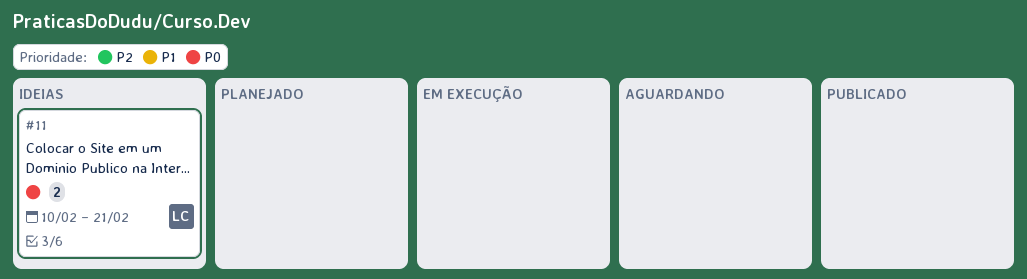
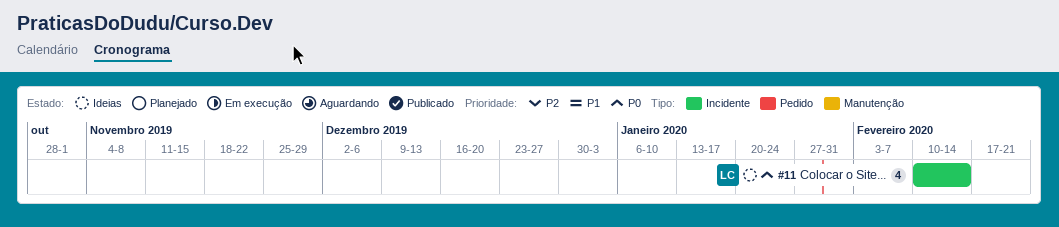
#11, estimate: 2 -> 4
#11, due: Feb 21 -> Feb 14

